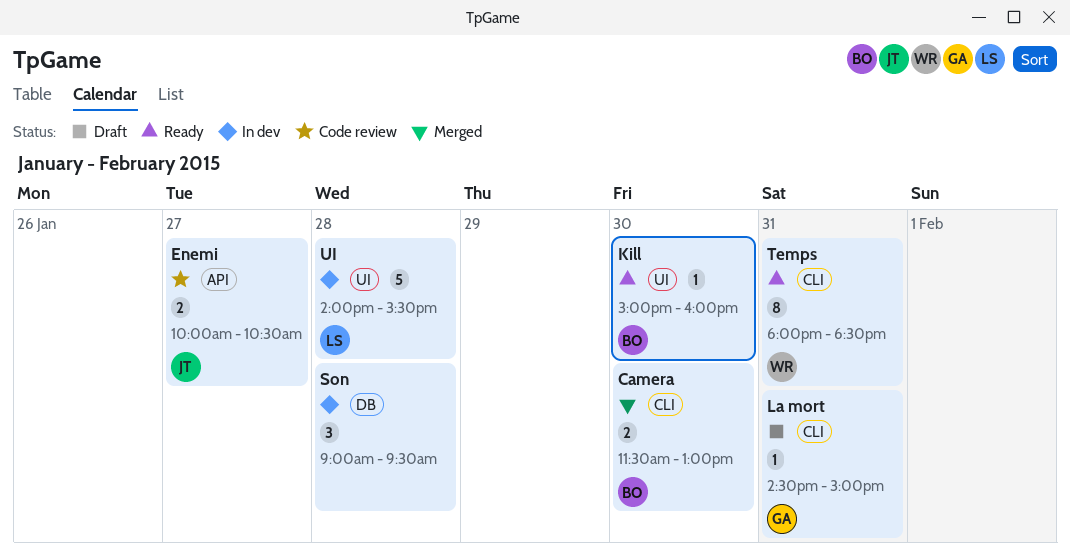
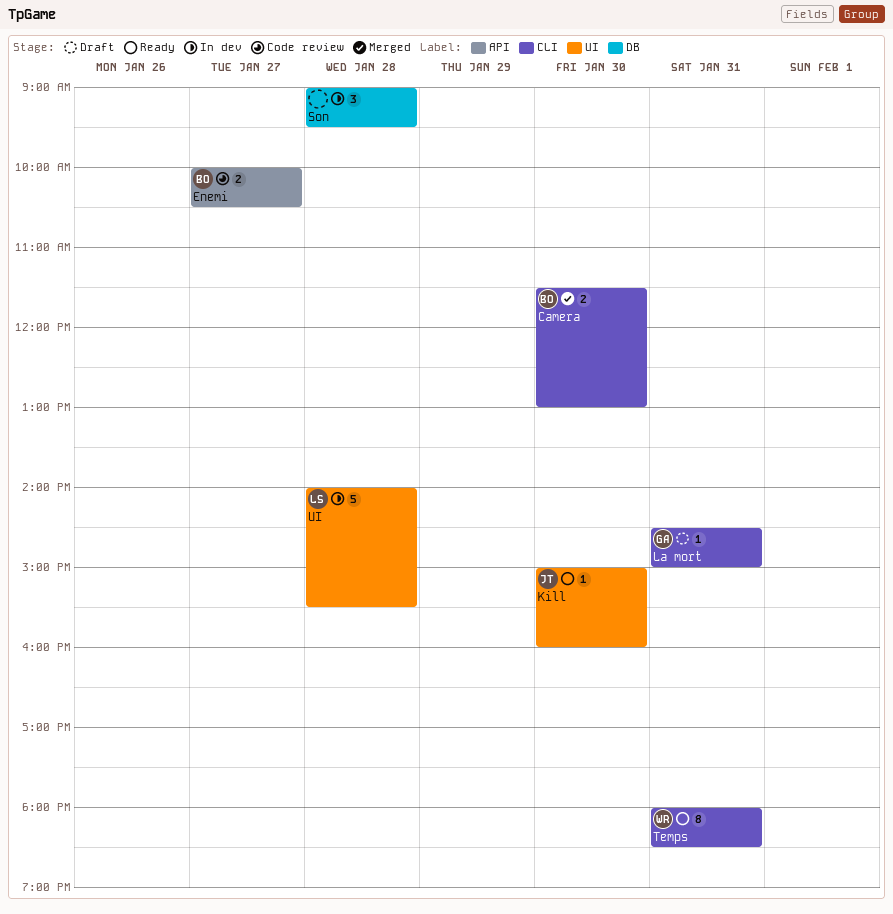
Enemi, owner: JT -> BO
Kill, owner: BO -> JT

